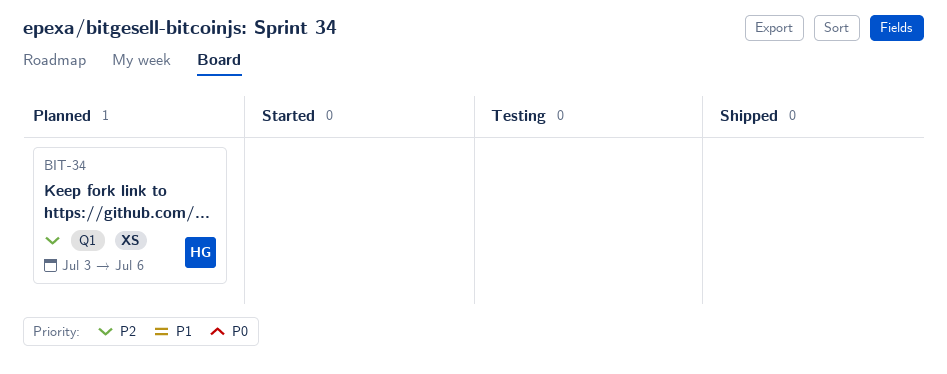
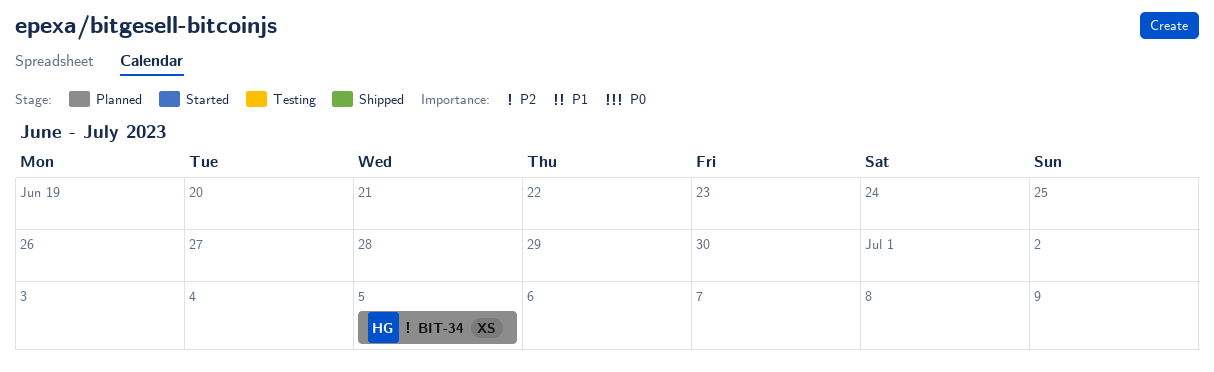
BIT-34, start: Jul 3 -> Jul 5
BIT-34, due: Jul 6 -> Jul 5

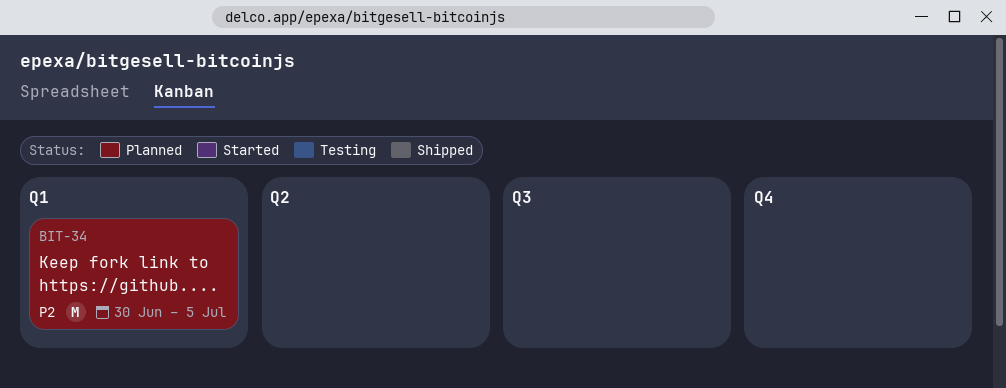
BIT-34, estimate: XS -> M
BIT-34, start: Jul 5 -> Jun 30

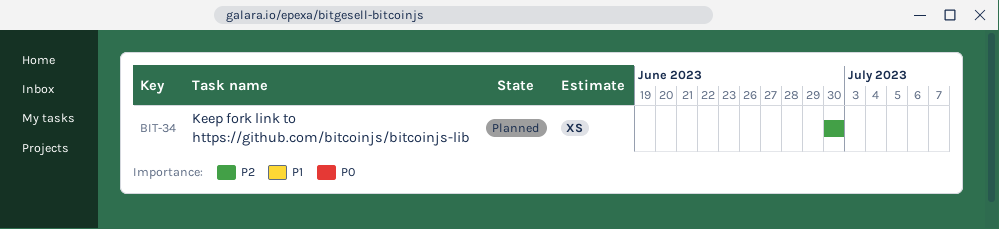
BIT-34, estimate: M -> XS
BIT-34, due: Jul 5 -> Jun 30

